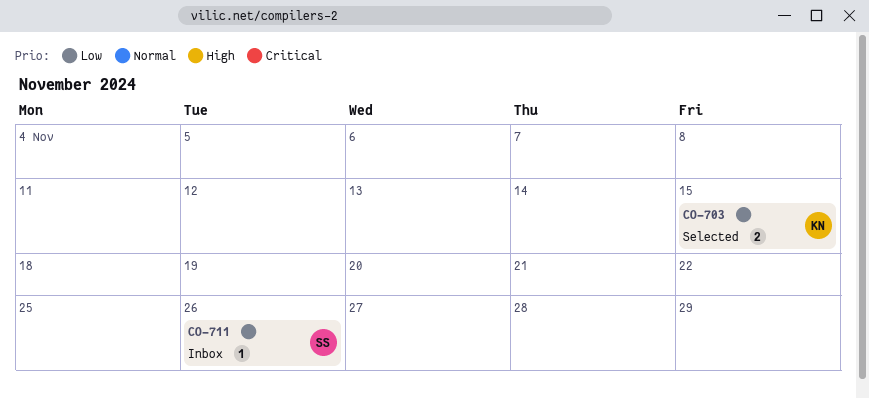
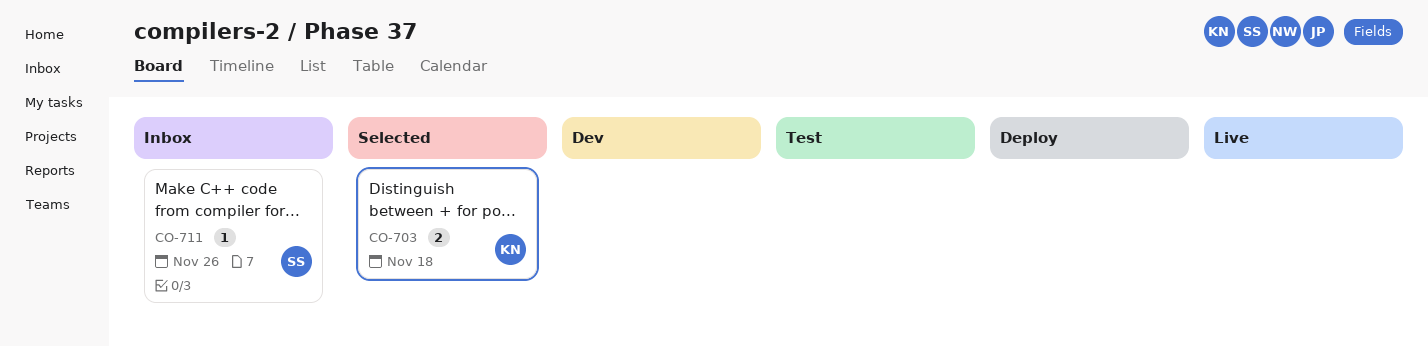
CO-703, due: Nov 15 -> Nov 18

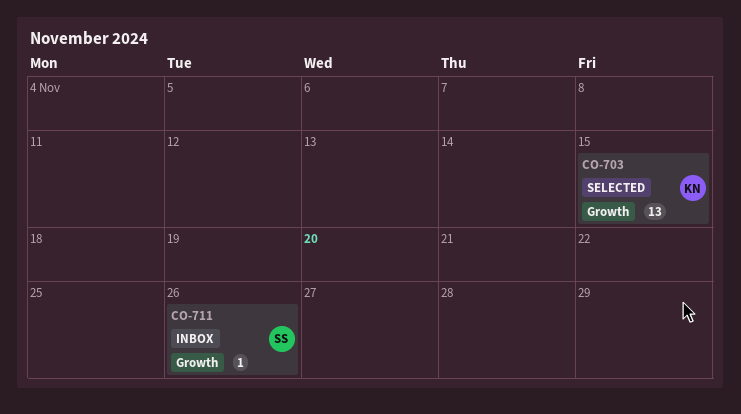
CO-703, estimate: 2 -> 13
CO-703, due: Nov 18 -> Nov 15

